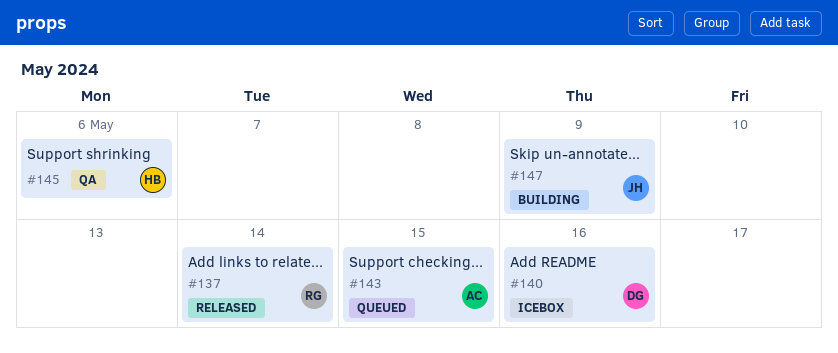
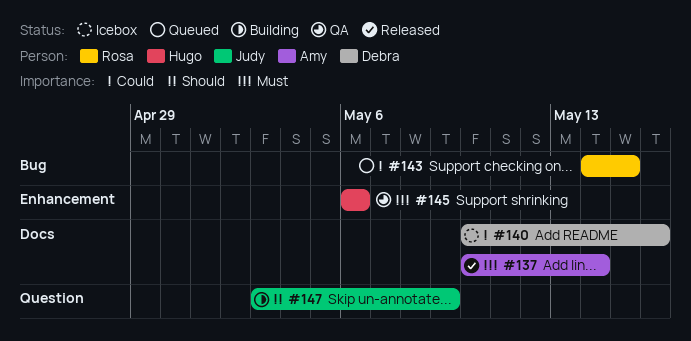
#137, owner: Rosa -> Amy
#143, owner: Amy -> Rosa

